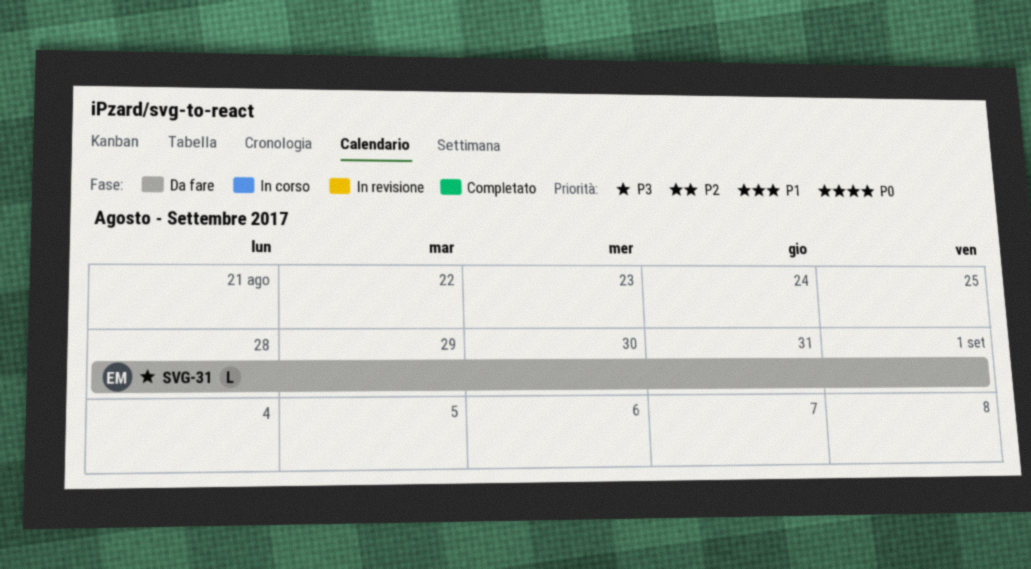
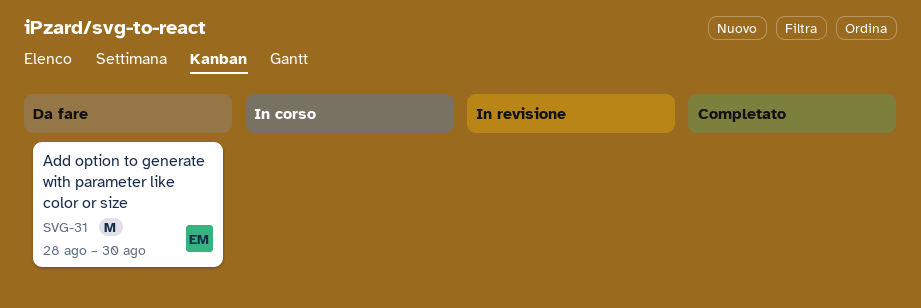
SVG-31, estimate: L -> M
SVG-31, due: Sep 1 -> Aug 30

